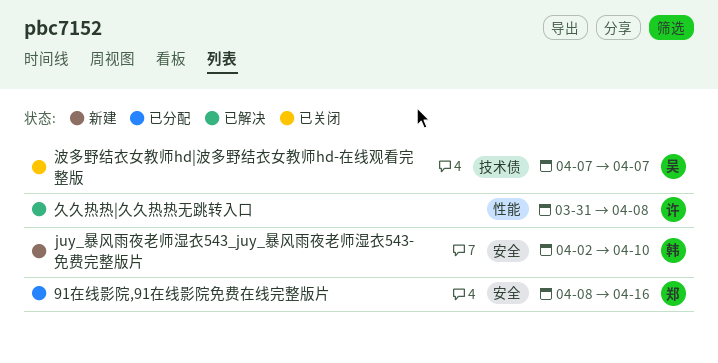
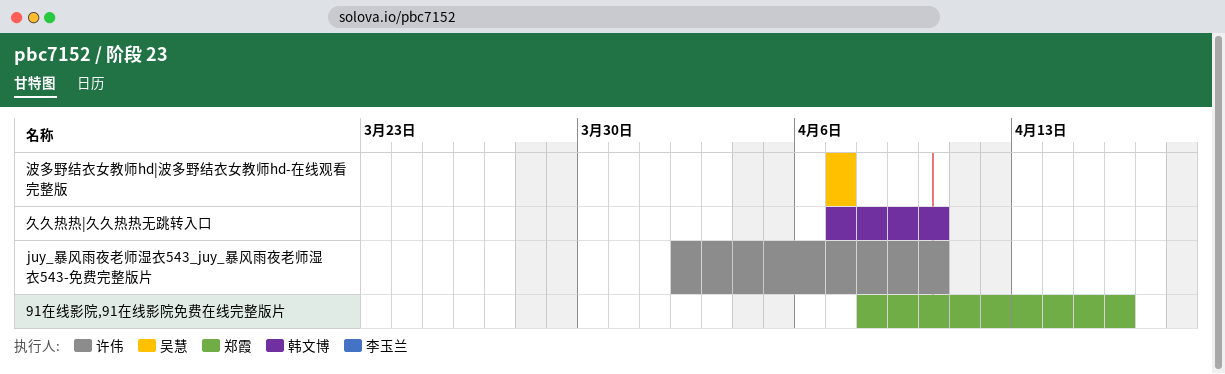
juy_暴风雨夜老师湿衣543_juy_暴风雨夜老师湿衣543-免费完整版片, owner: 韩文博 -> 许伟
久久热热|久久热热无跳转入口, owner: 许伟 -> 韩文博
久久热热|久久热热无跳转入口, start: Mar 31 -> Apr 7
久久热热|久久热热无跳转入口, due: Apr 8 -> Apr 10

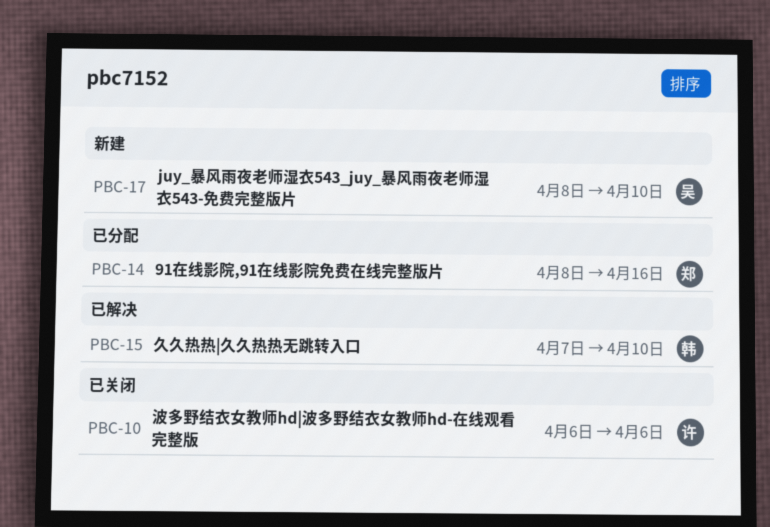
juy_暴风雨夜老师湿衣543_juy_暴风雨夜老师湿衣543-免费完整版片, owner: 许伟 -> 吴慧
juy_暴风雨夜老师湿衣543_juy_暴风雨夜老师湿衣543-免费完整版片, start: Apr 2 -> Apr 8
波多野结衣女教师hd|波多野结衣女教师hd-在线观看完整版, owner: 吴慧 -> 许伟
波多野结衣女教师hd|波多野结衣女教师hd-在线观看完整版, start: Apr 7 -> Apr 6
波多野结衣女教师hd|波多野结衣女教师hd-在线观看完整版, due: Apr 7 -> Apr 6

